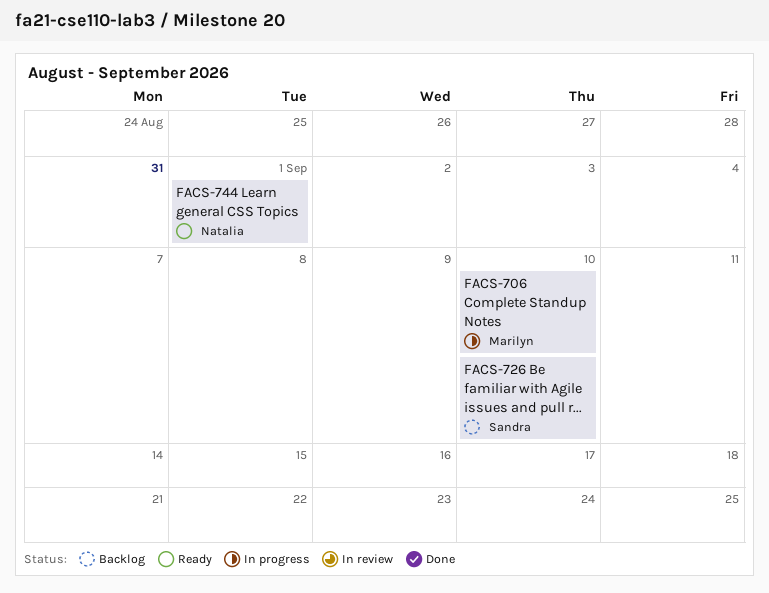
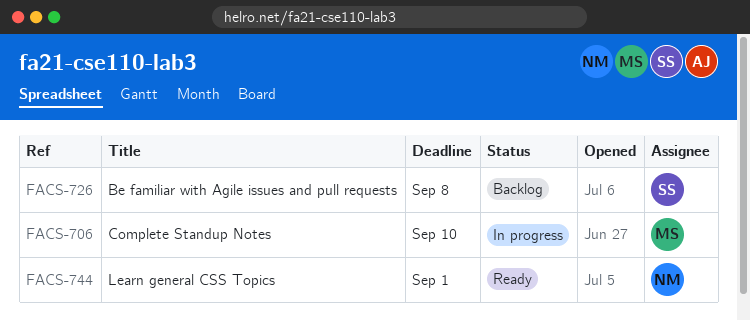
FACS-726, due: Sep 10 -> Sep 8

